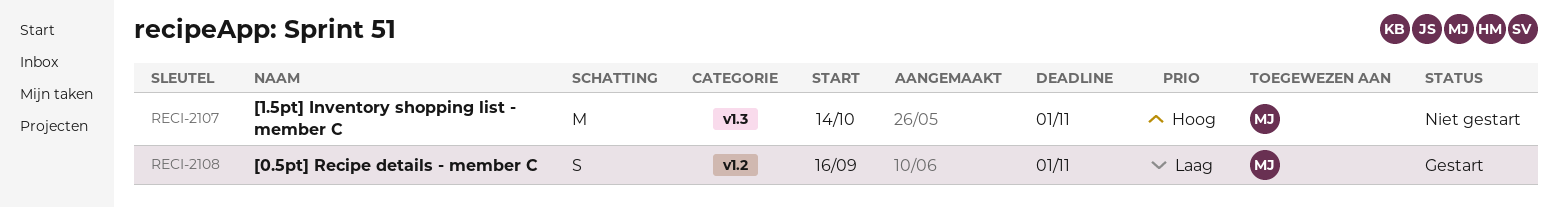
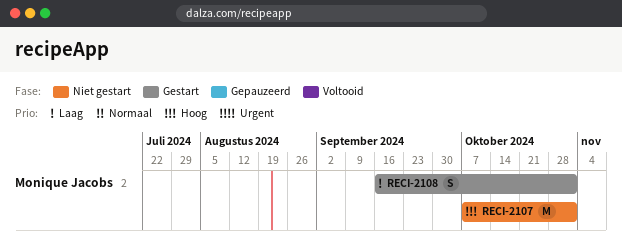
RECI-2107, start: Oct 14 -> Oct 7

